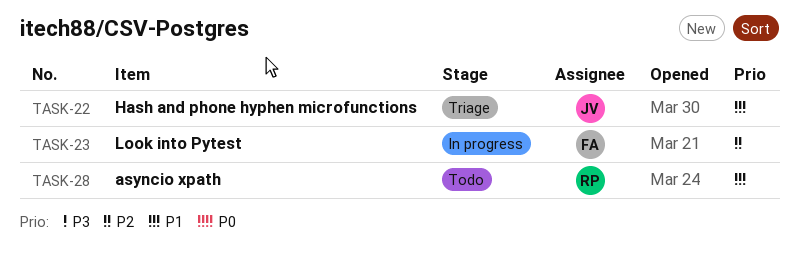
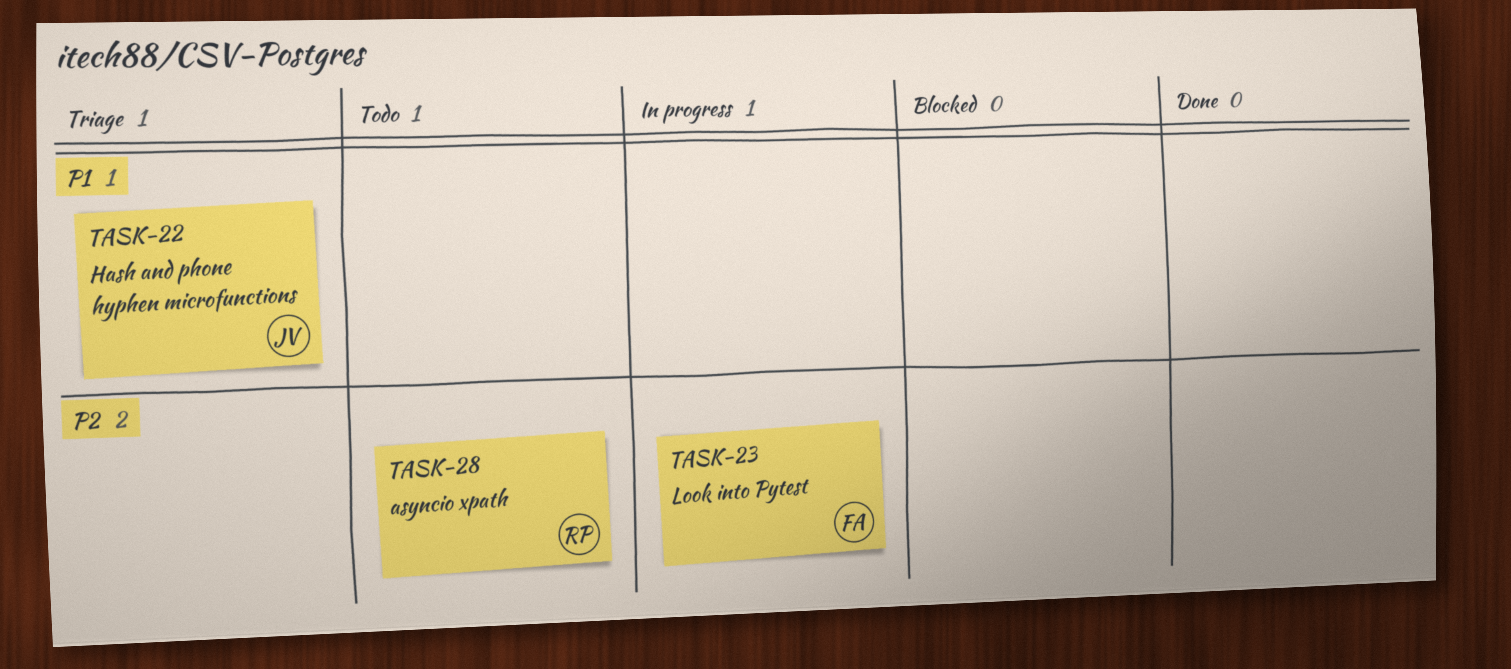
TASK-28, priority: P1 -> P2

